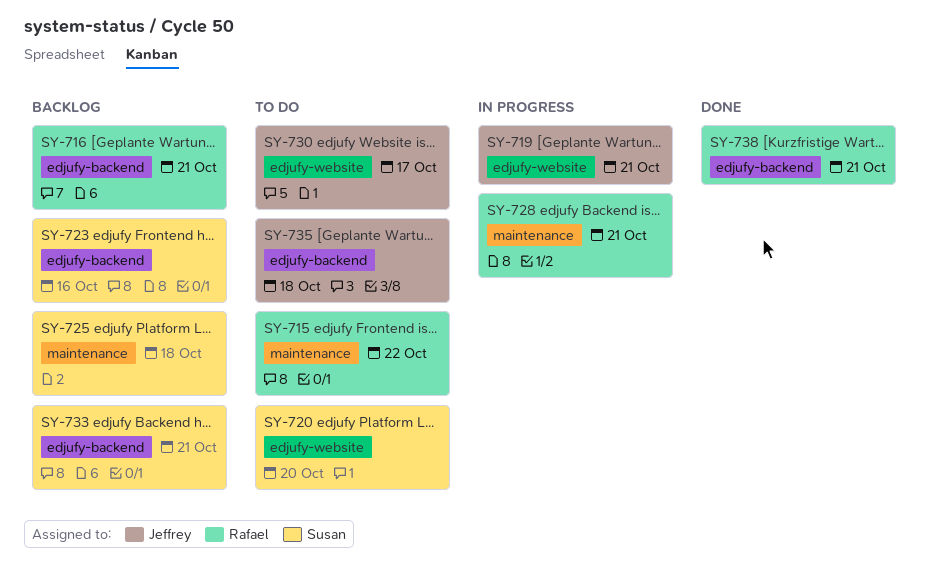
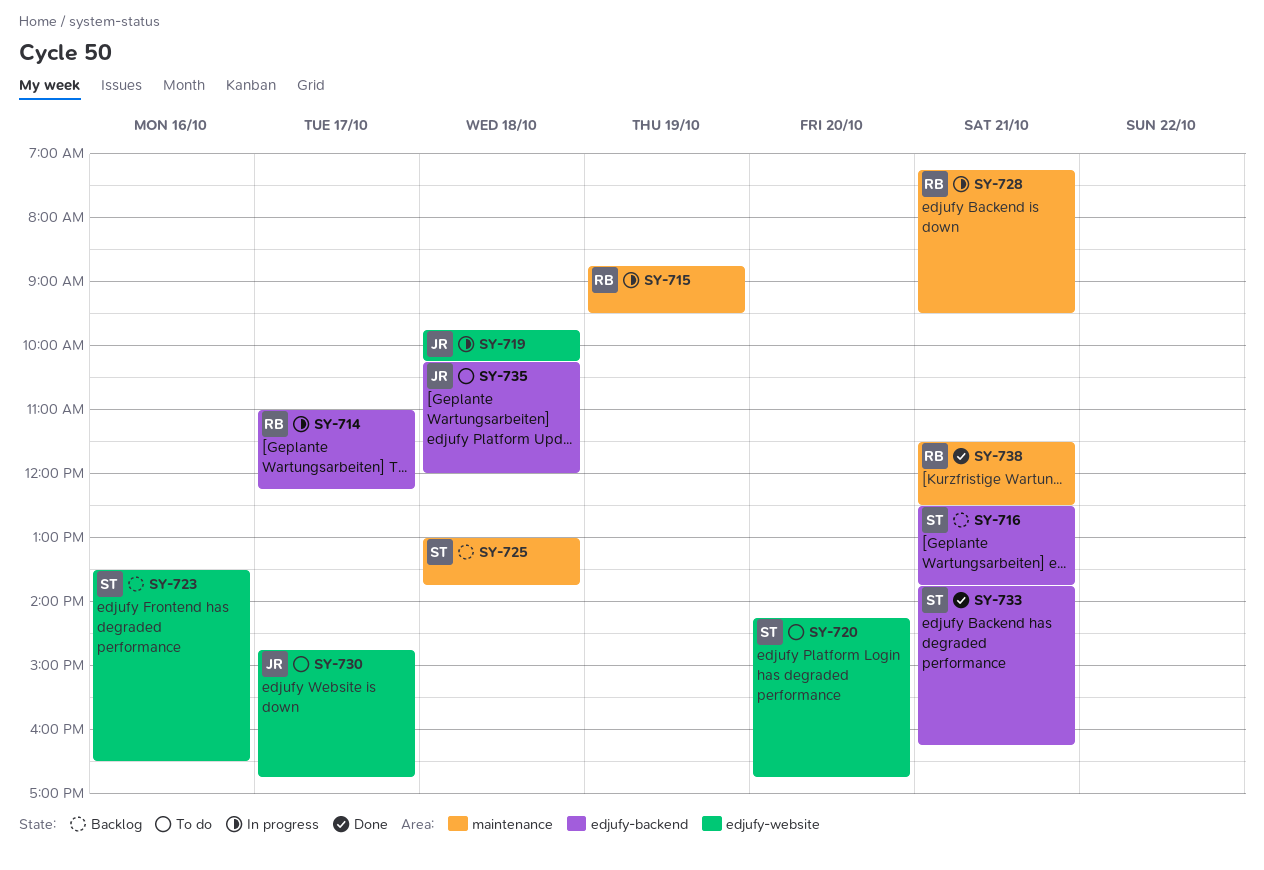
SY-714: none -> present
SY-715, status: To do -> In progress
SY-715, day: Oct 22 -> Oct 19
SY-716, owner: Rafael -> Susan
SY-719, day: Oct 21 -> Oct 18
SY-723, label: edjufy-backend -> edjufy-website
SY-733, status: Backlog -> Done
SY-738, label: edjufy-backend -> maintenance

